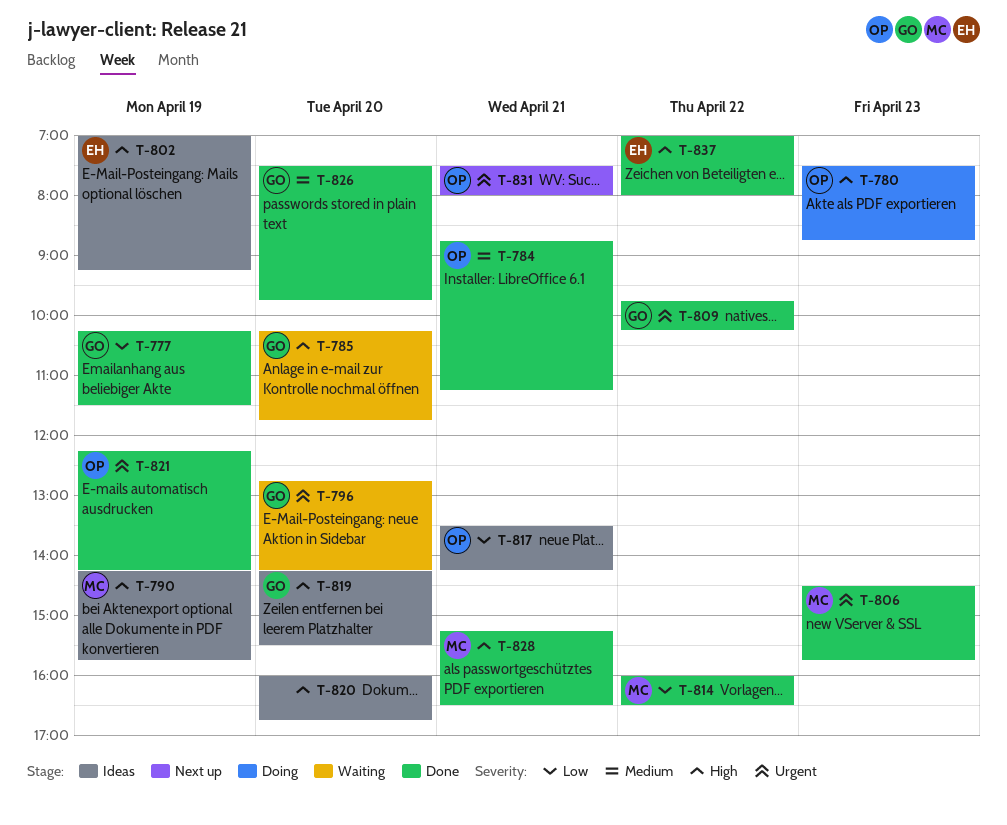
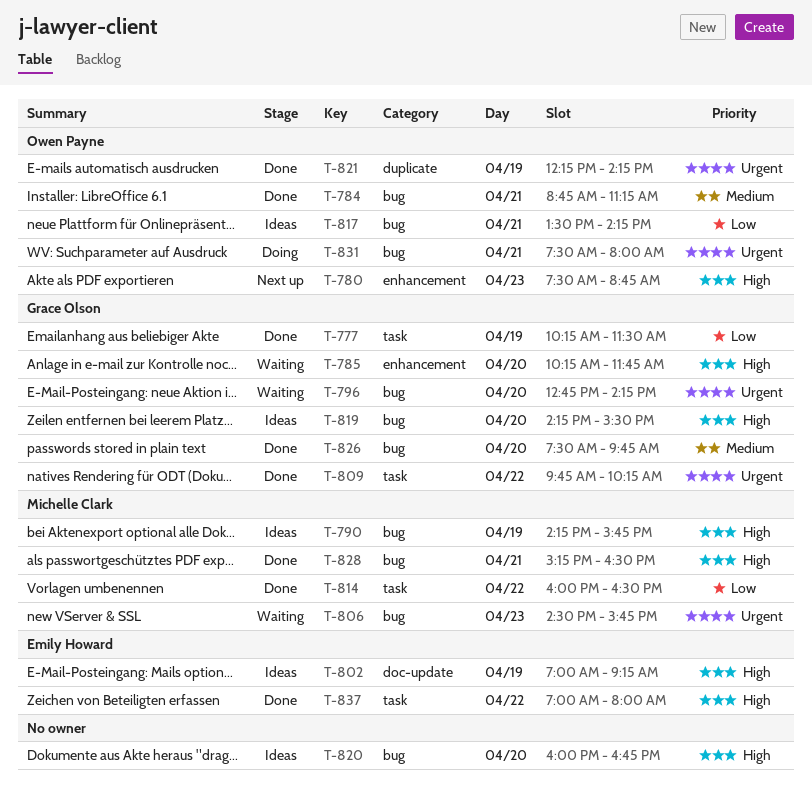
T-780, status: Doing -> Next up
T-806, status: Done -> Waiting
T-831, status: Next up -> Doing

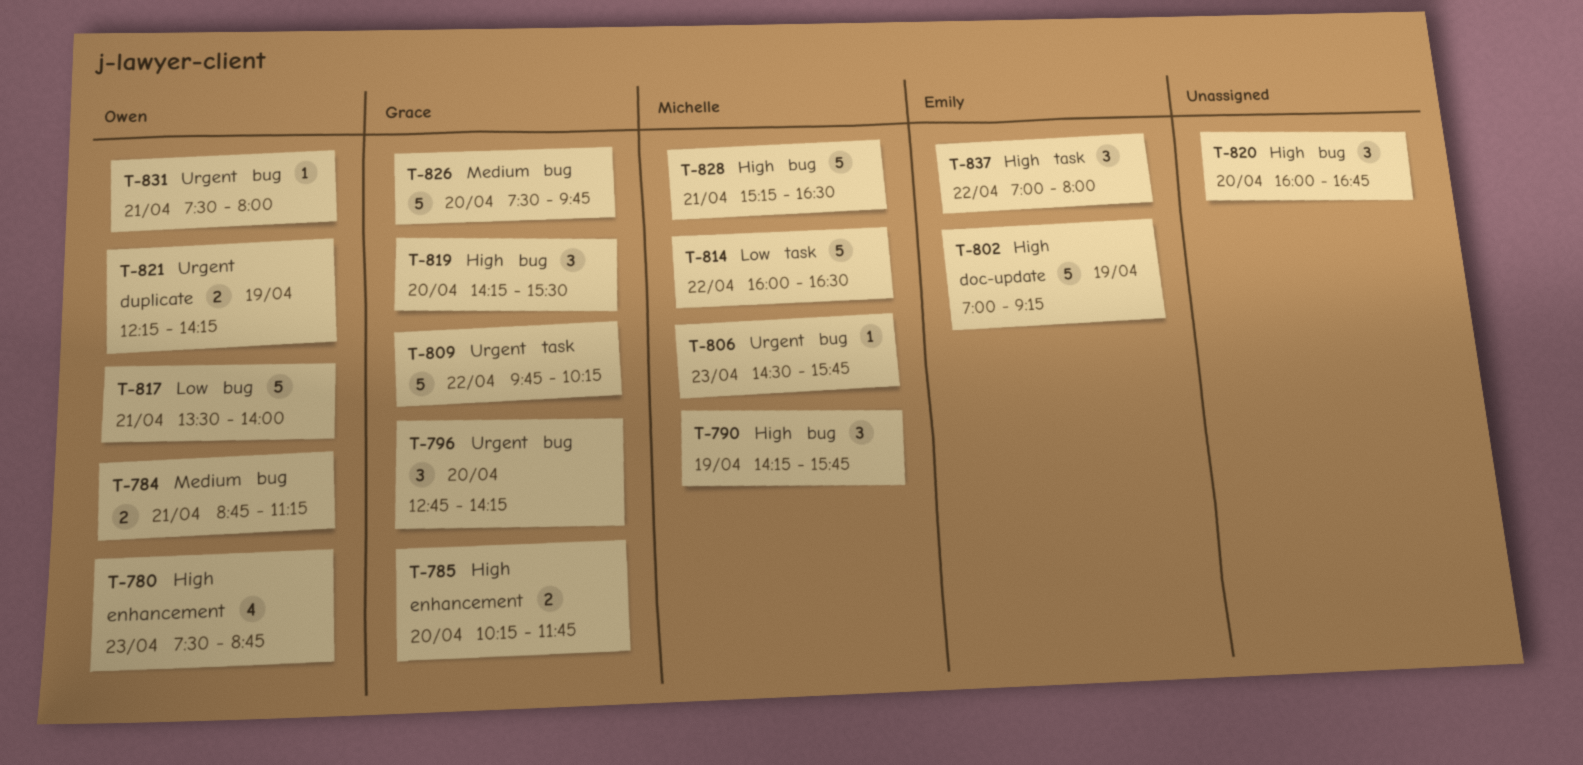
T-777: present -> none
T-817, ends: 14:15 -> 14:00

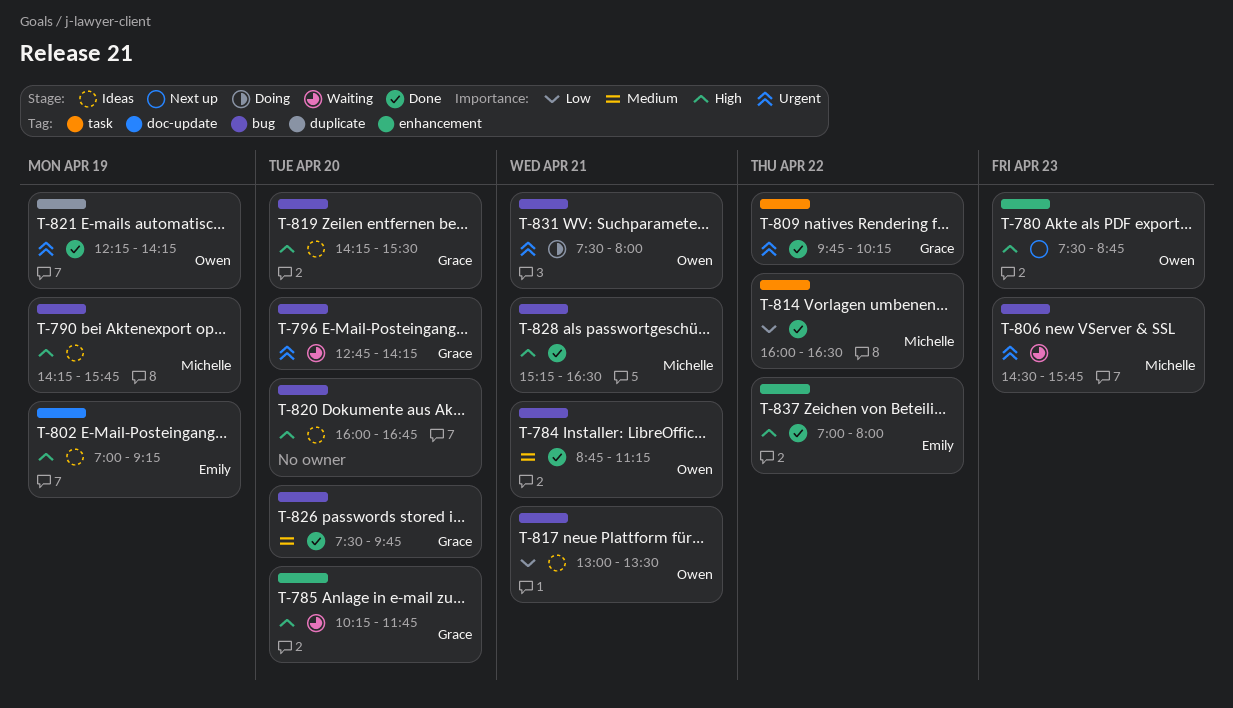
T-817, begins: 13:30 -> 13:00
T-817, ends: 14:00 -> 13:30
T-837, label: task -> enhancement

